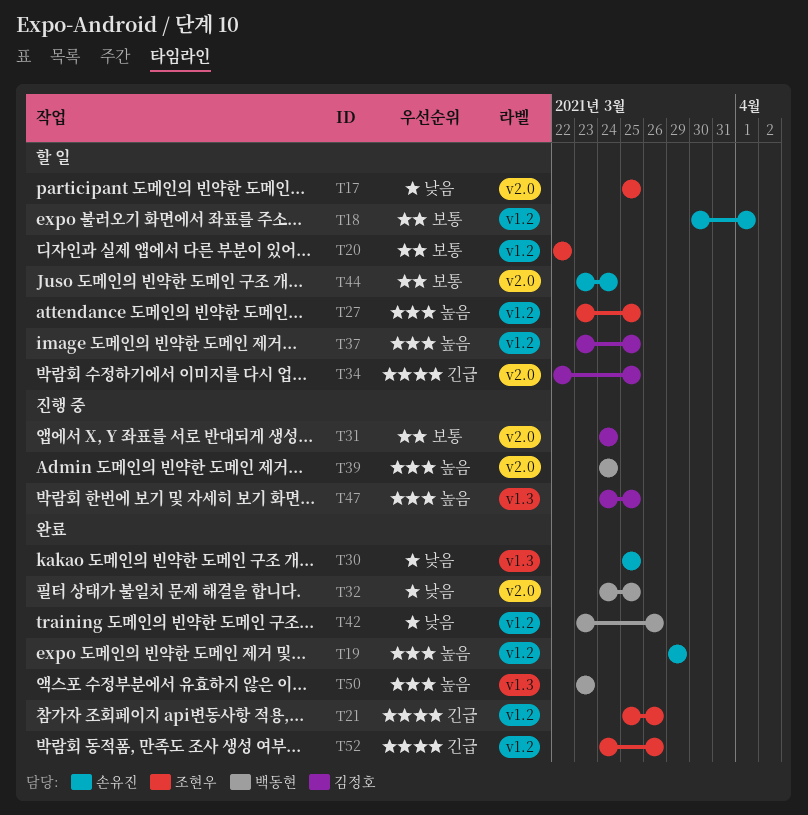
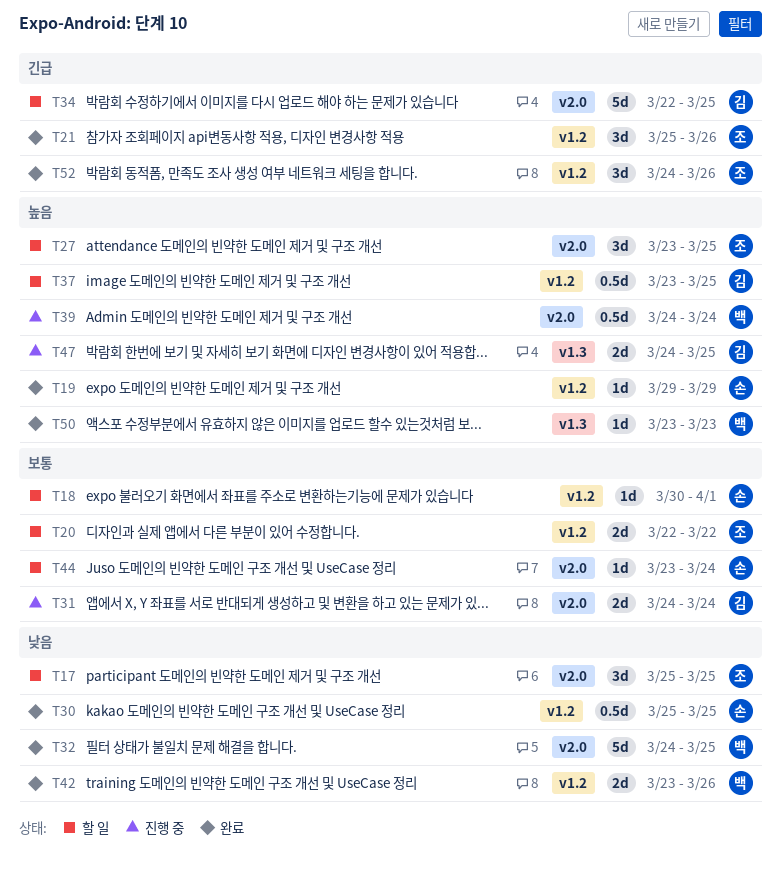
T27, label: v1.2 -> v2.0
T30, label: v1.3 -> v1.2

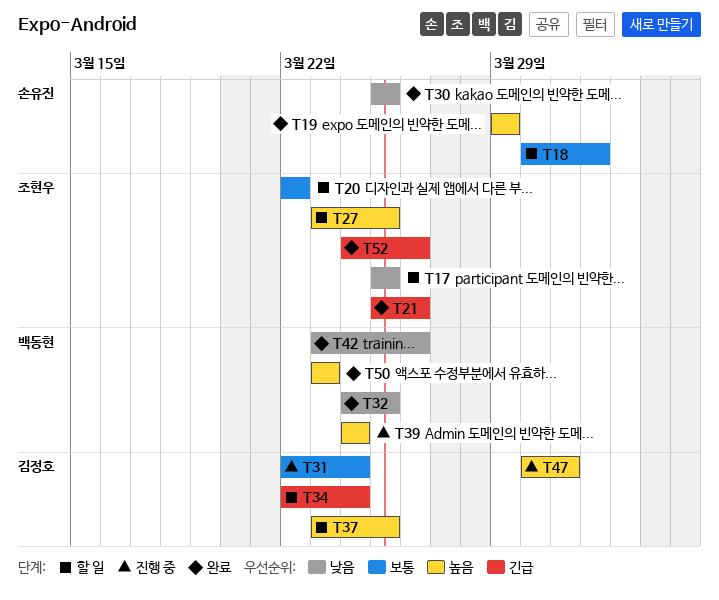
T31, start: Mar 24 -> Mar 22
T34, due: Mar 25 -> Mar 24
T44: present -> none
T47, start: Mar 24 -> Mar 30
T47, due: Mar 25 -> Mar 31

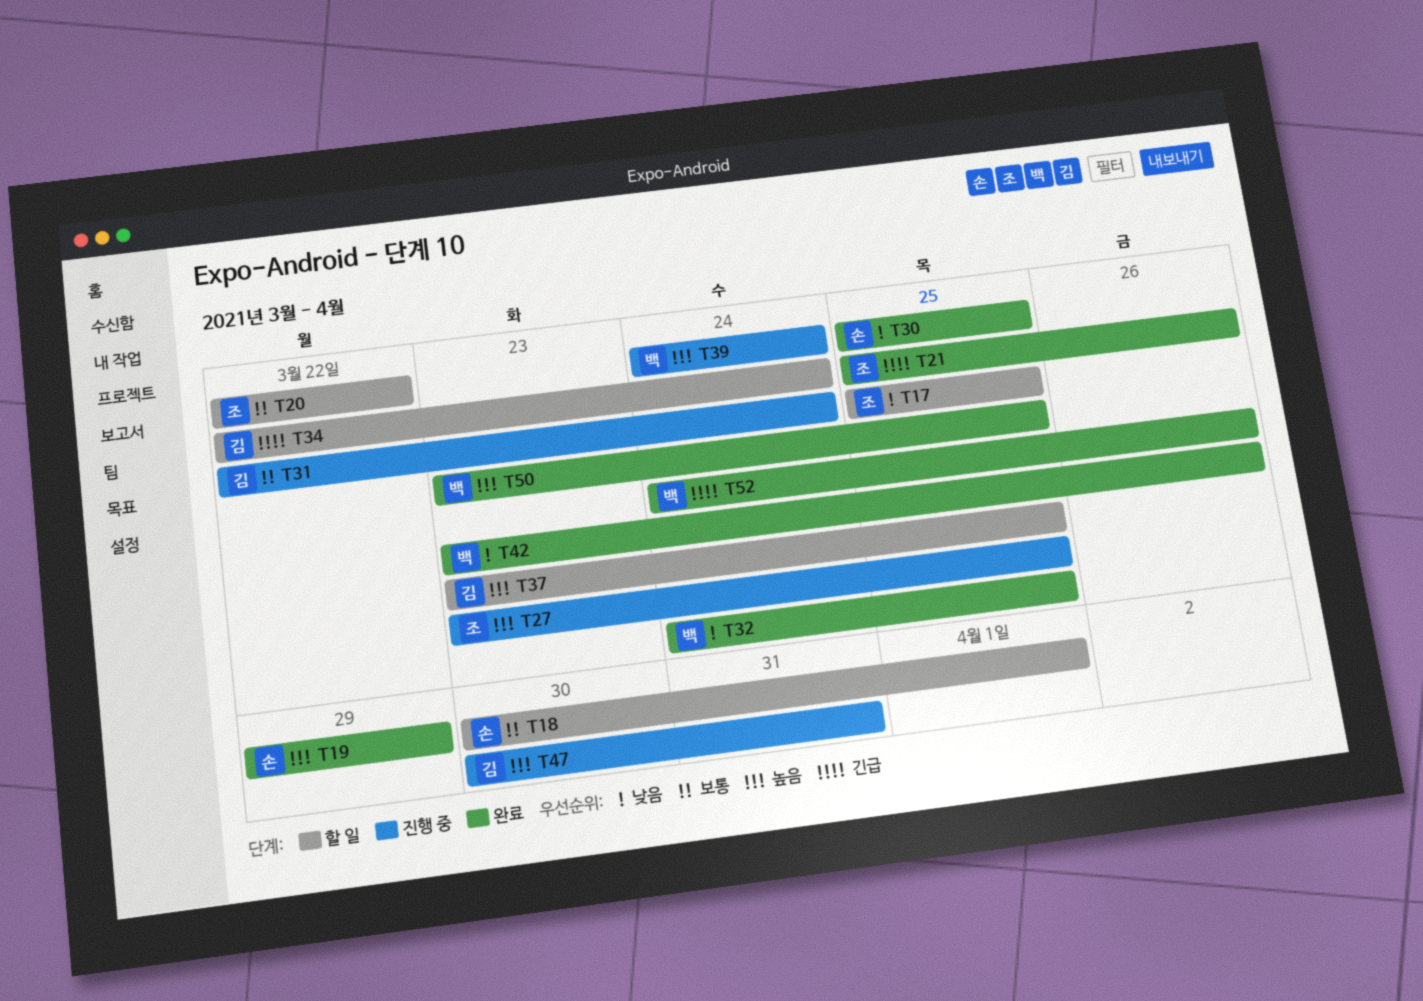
T27, status: 할 일 -> 진행 중
T50, due: Mar 23 -> Mar 25
T52, owner: 조현우 -> 백동현

